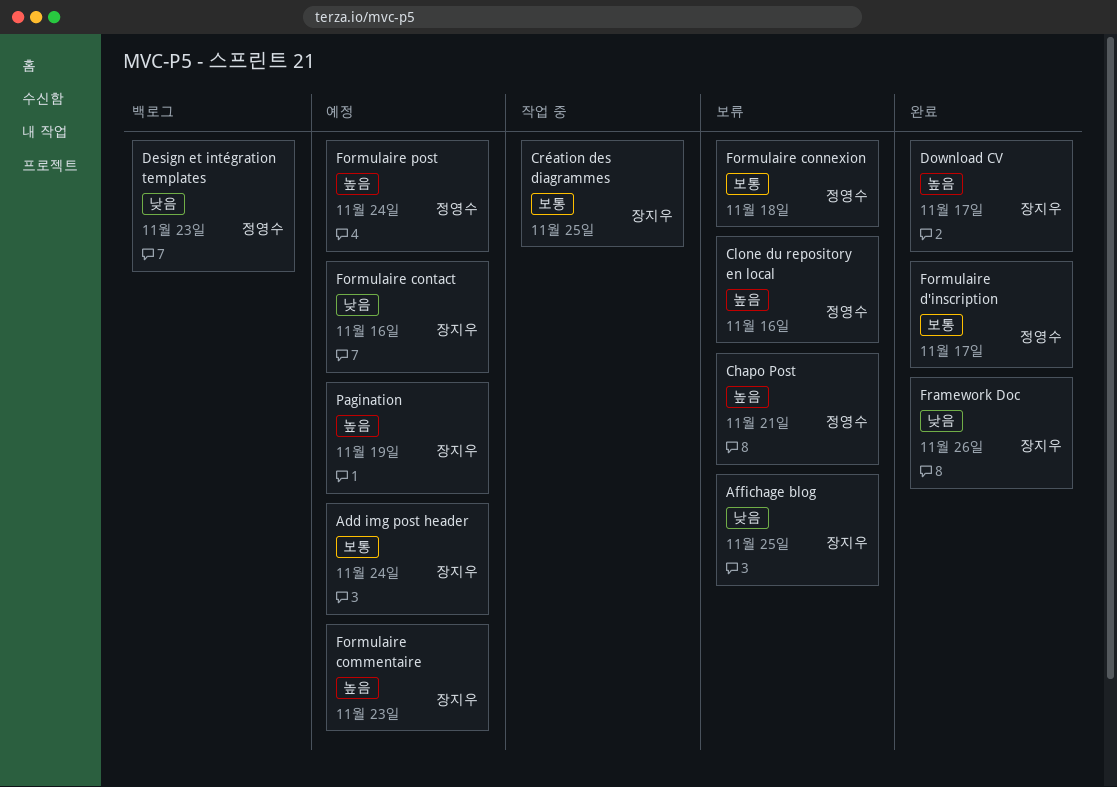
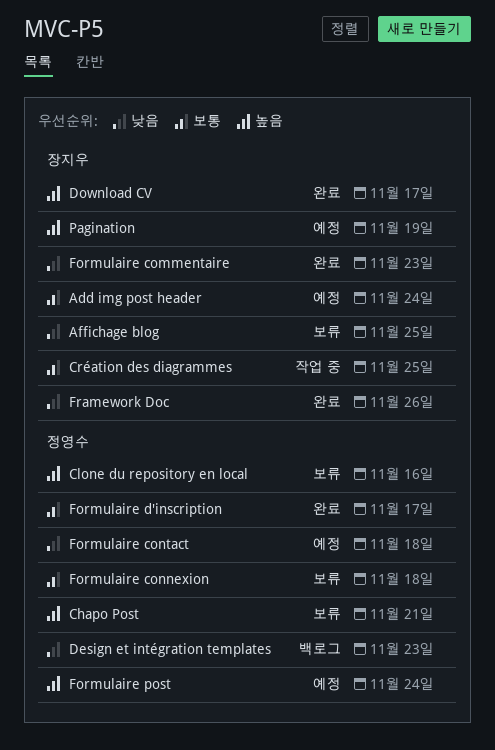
Formulaire commentaire, status: 예정 -> 완료
Formulaire commentaire, priority: 높음 -> 낮음
Formulaire contact, owner: 장지우 -> 정영수
Formulaire contact, due: Nov 16 -> Nov 18

